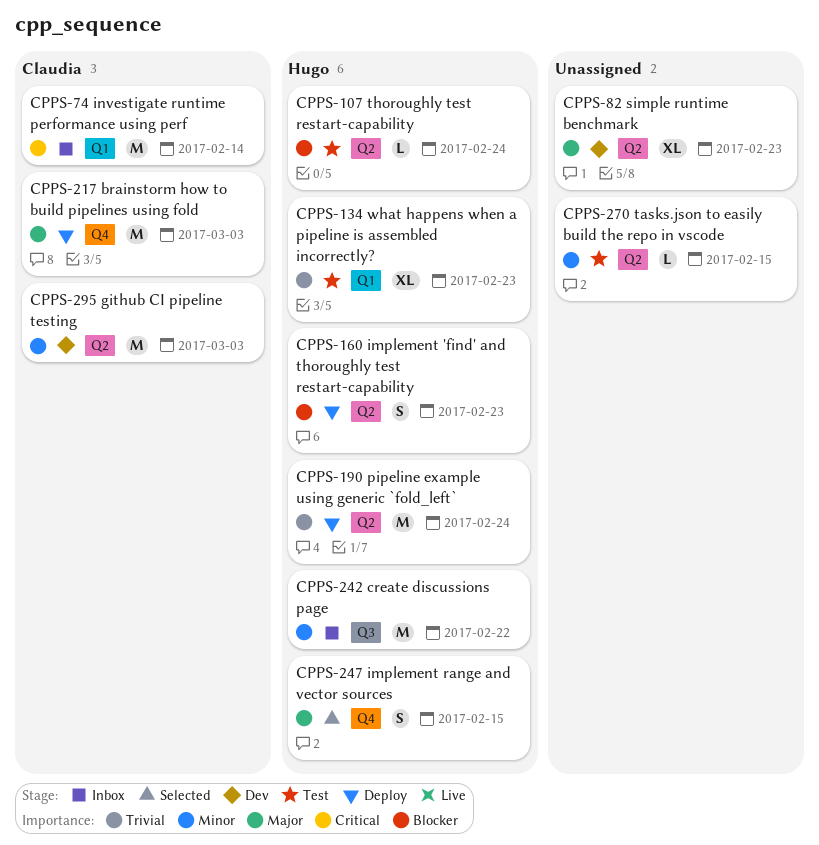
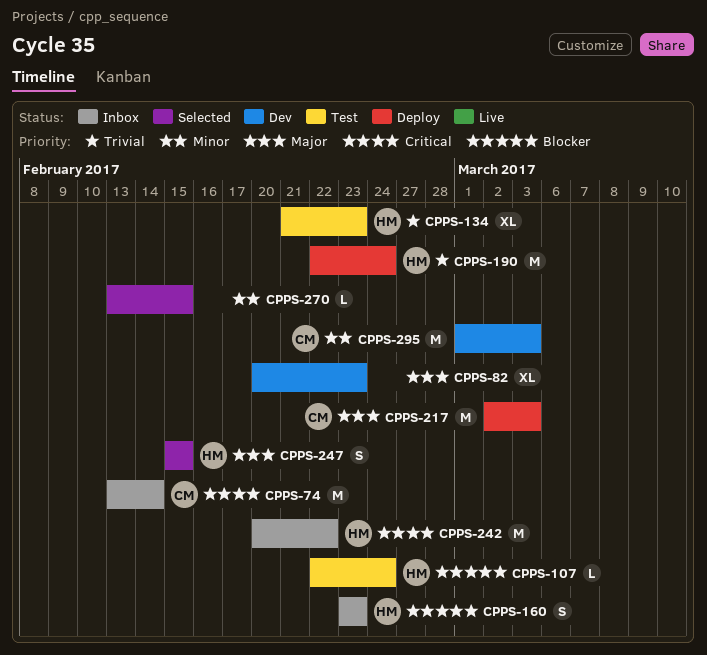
CPPS-160, status: Deploy -> Inbox
CPPS-242, priority: Minor -> Critical
CPPS-270, status: Test -> Selected

